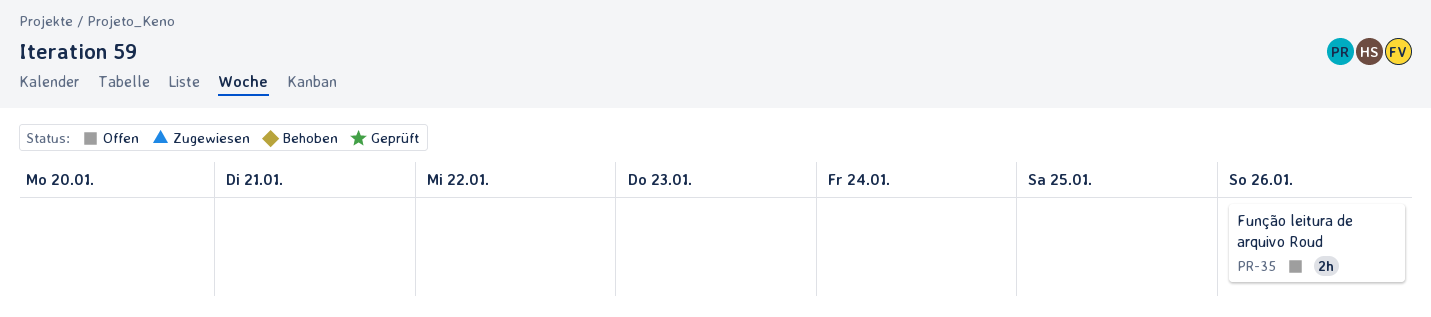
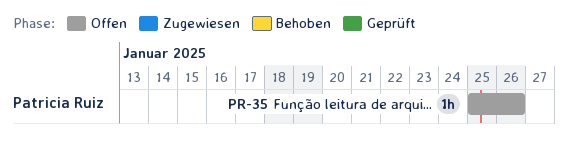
PR-35, estimate: 2h -> 1h

